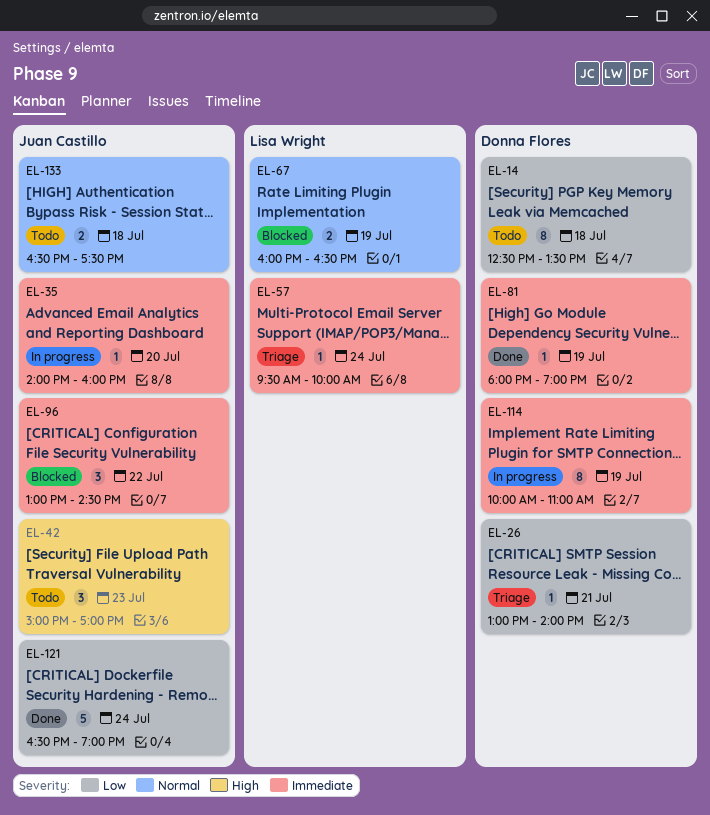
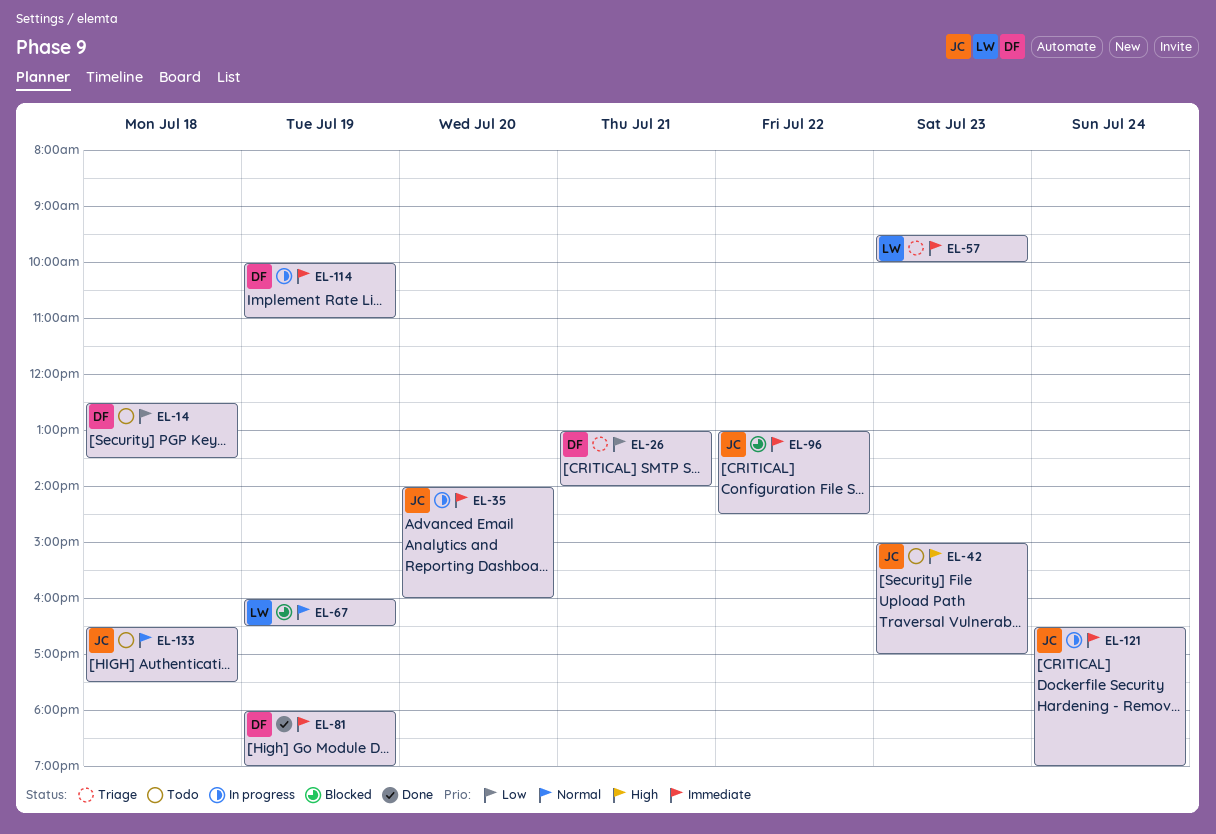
EL-57, day: Jul 24 -> Jul 23
EL-121, status: Done -> In progress
EL-121, priority: Low -> Immediate

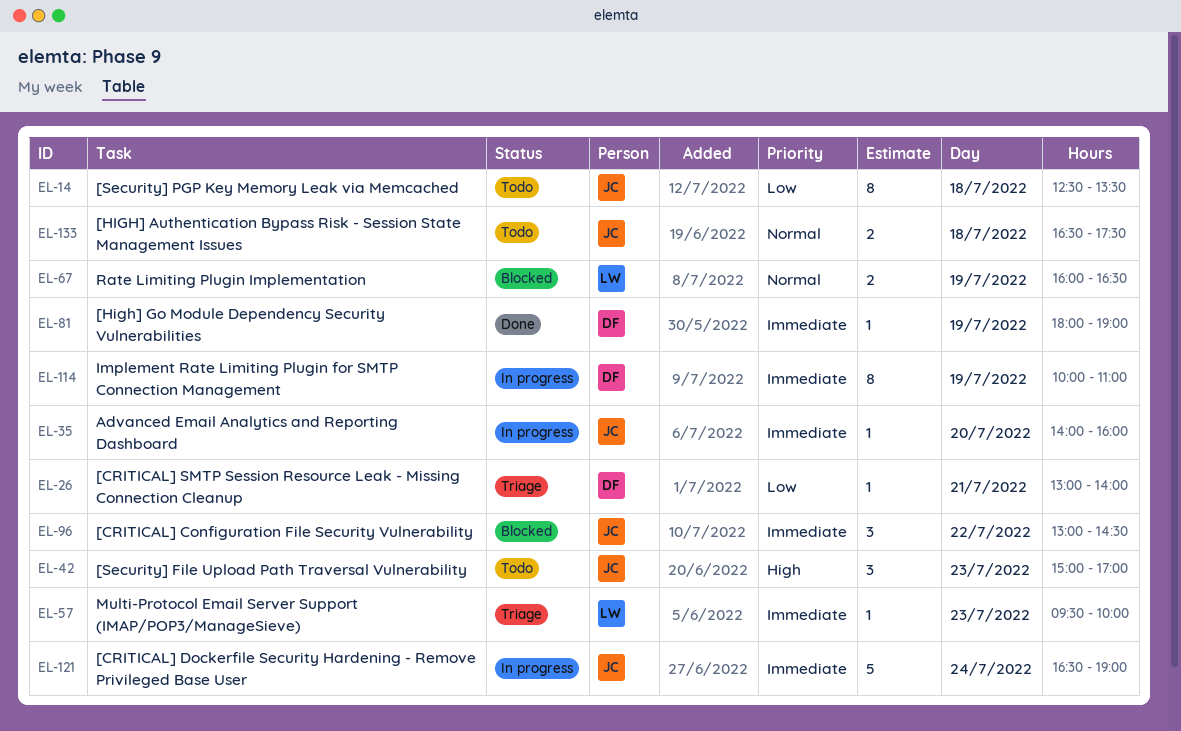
EL-14, owner: DF -> JC

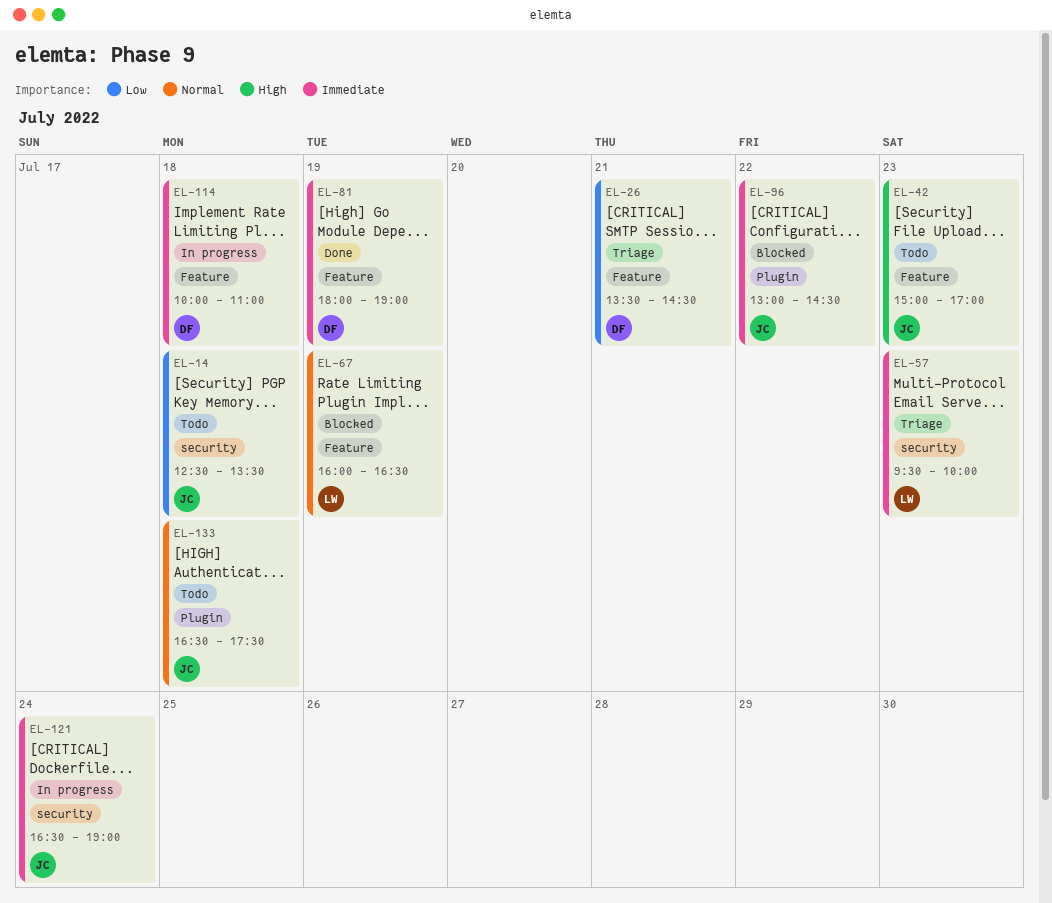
EL-26, begins: 13:00 -> 13:30
EL-26, ends: 14:00 -> 14:30
EL-35: present -> none
EL-114, day: Jul 19 -> Jul 18

